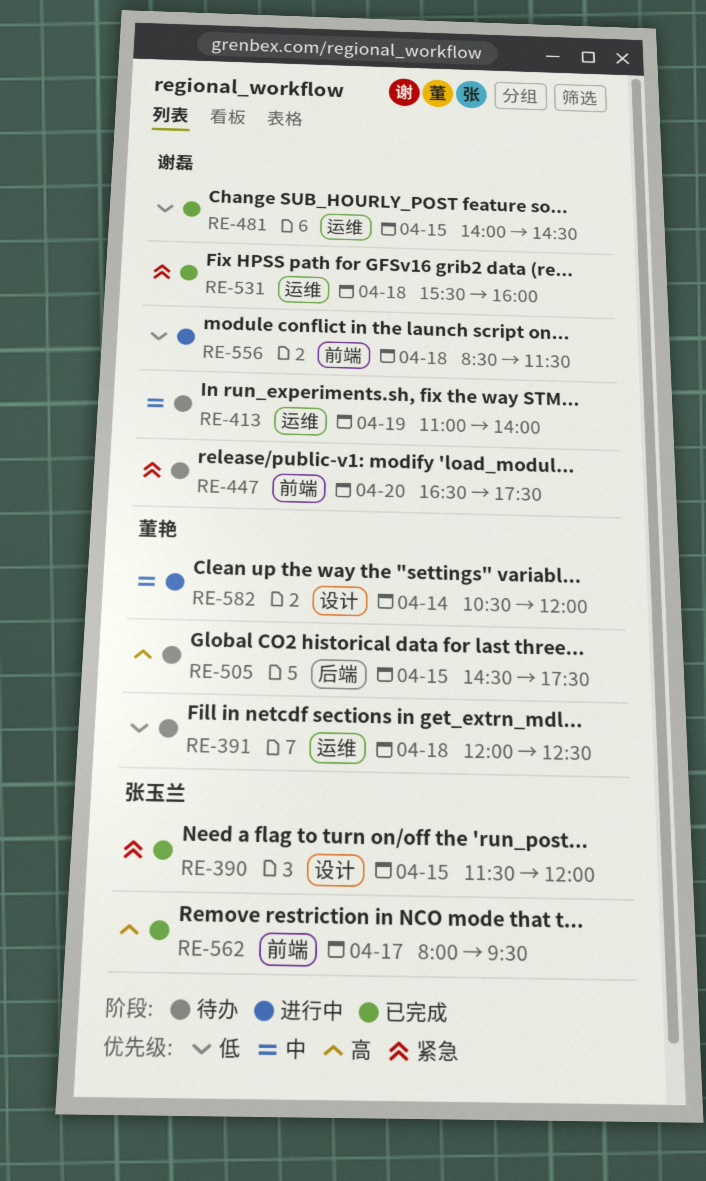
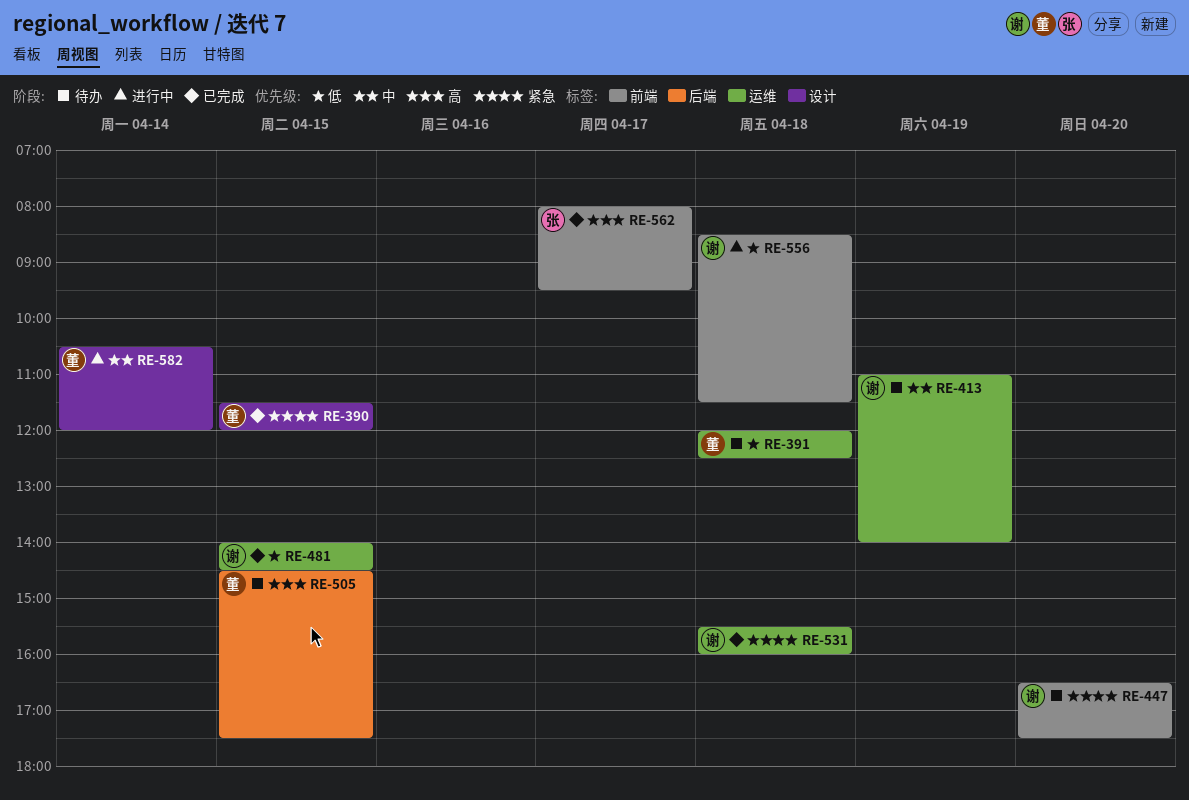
RE-390, owner: 张玉兰 -> 董艳

